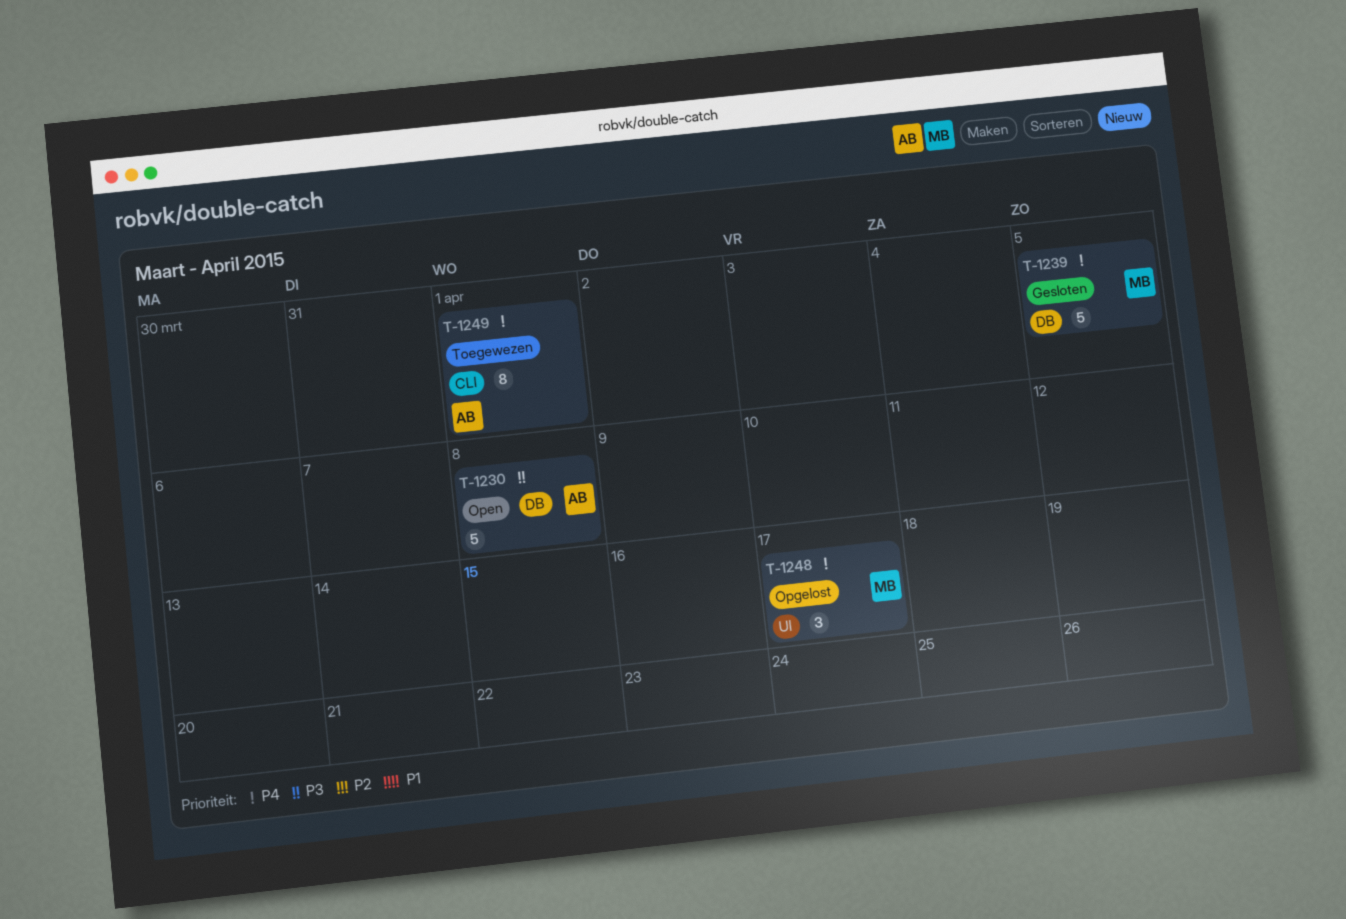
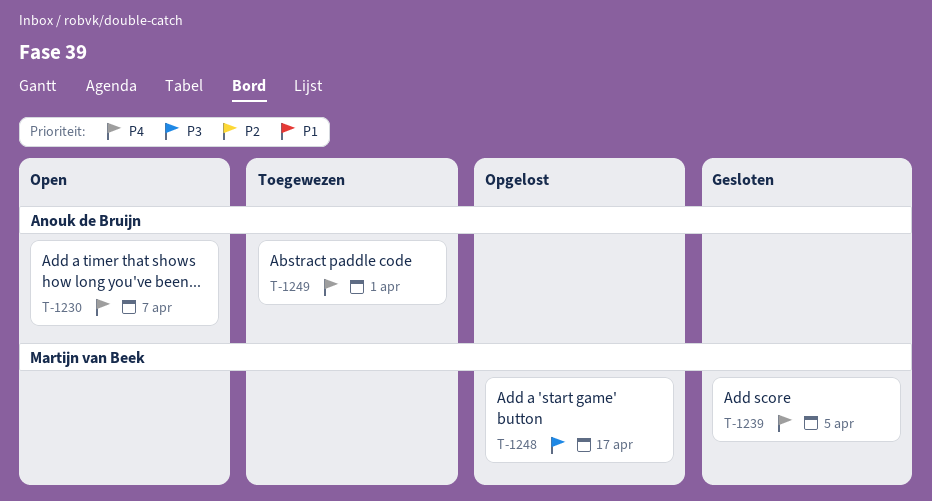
T-1230, priority: P3 -> P4
T-1230, due: Apr 8 -> Apr 7
T-1248, priority: P4 -> P3

